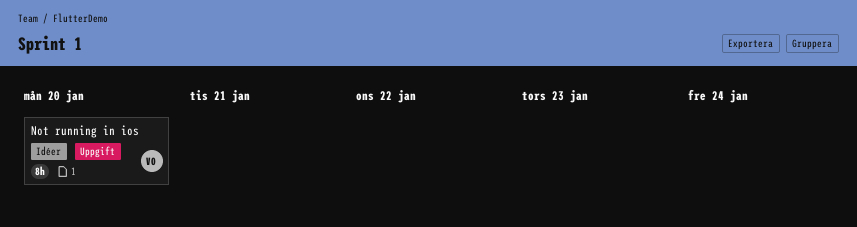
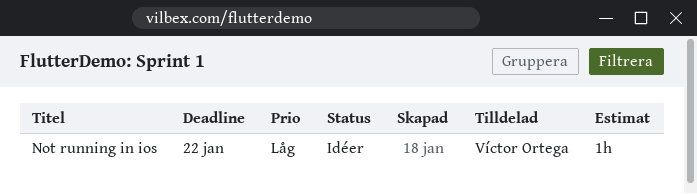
Not running in ios, estimate: 8h -> 1h
Not running in ios, due: Jan 20 -> Jan 22

